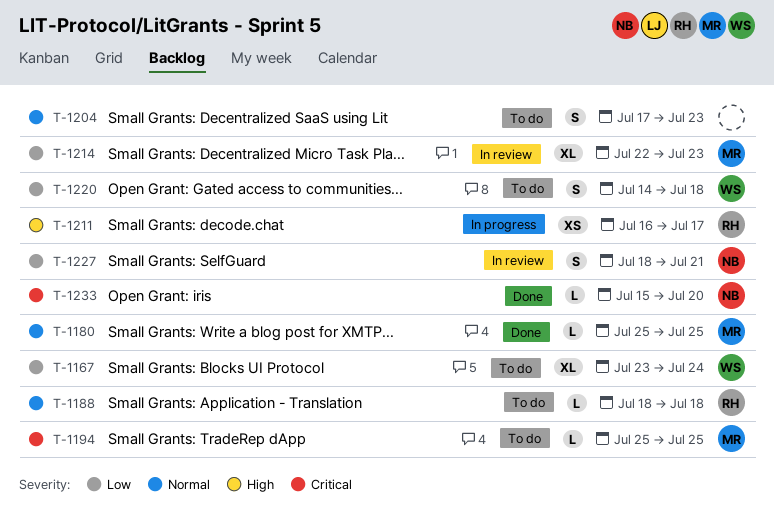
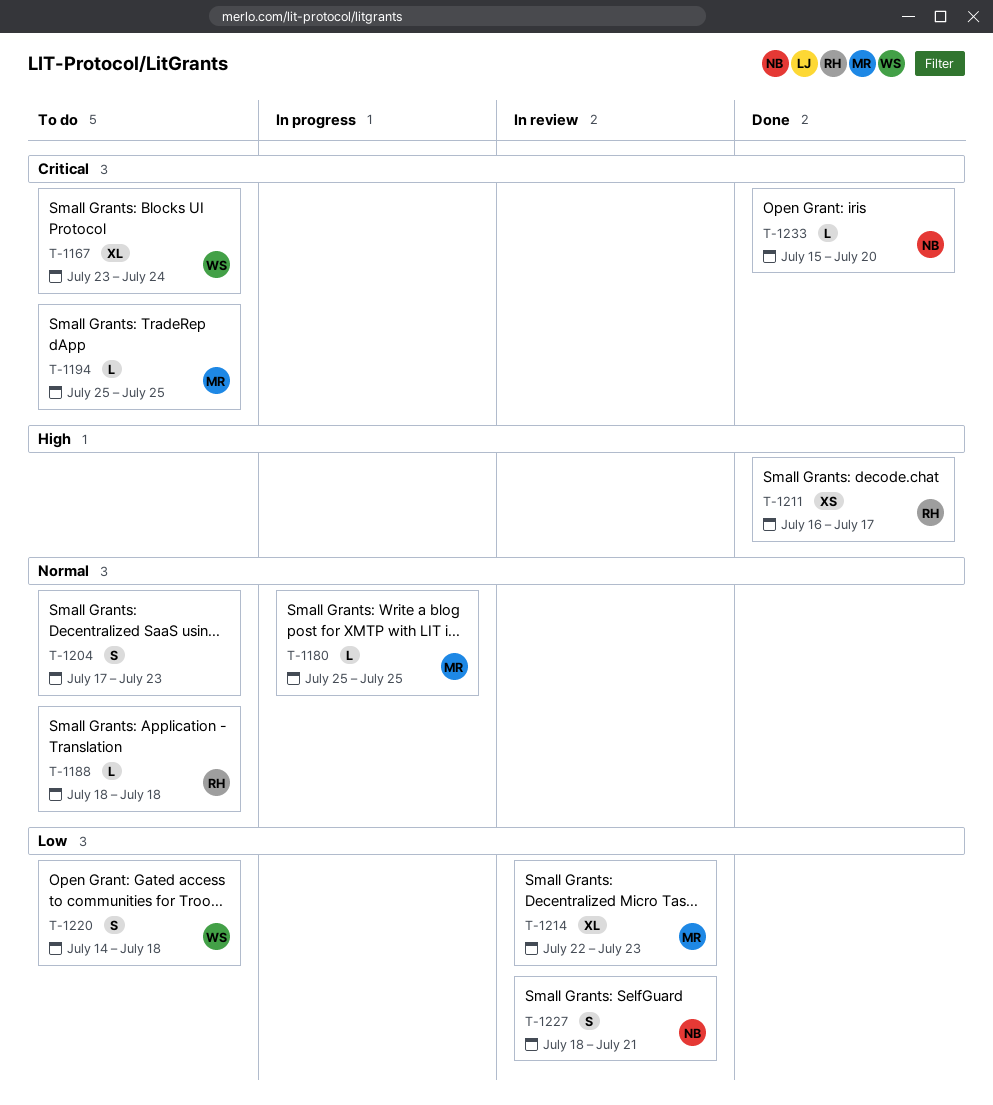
T-1167, priority: Low -> Critical
T-1180, status: Done -> In progress
T-1211, status: In progress -> Done

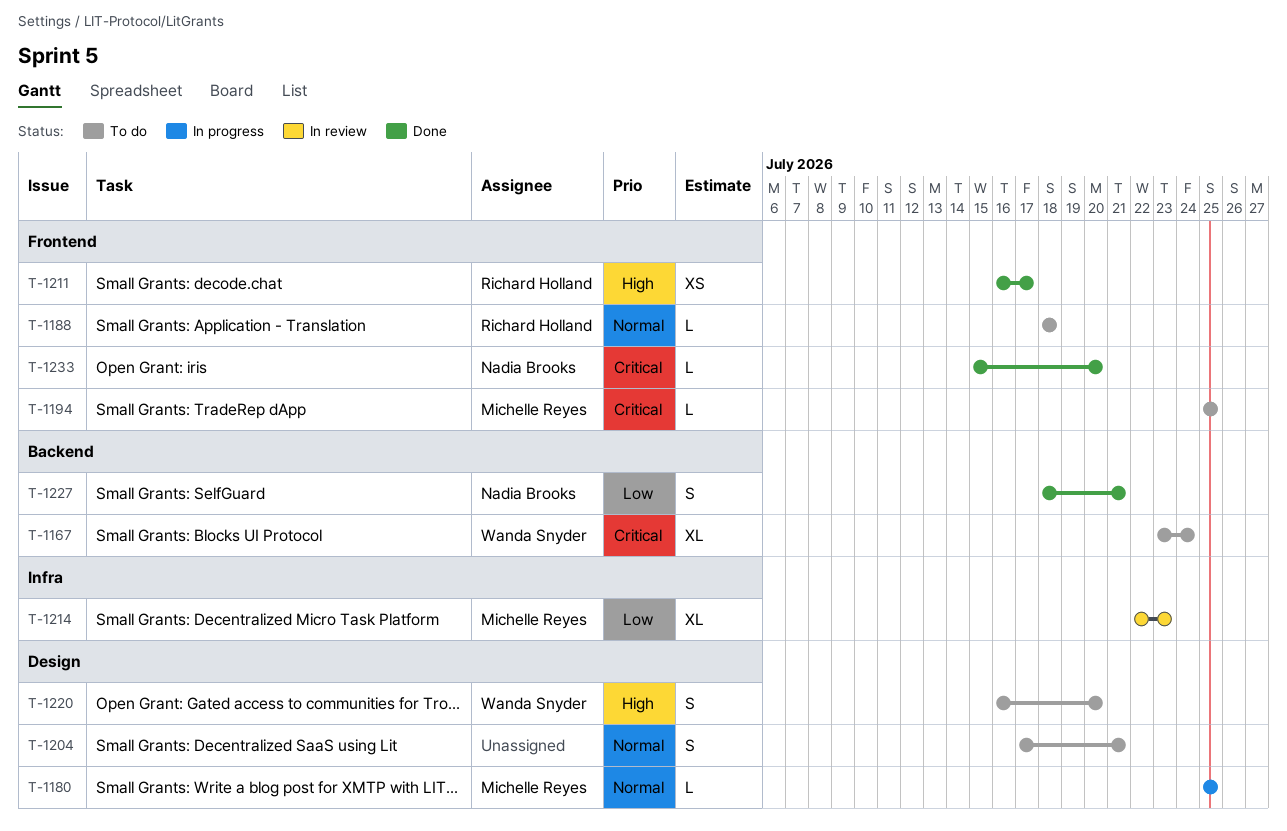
T-1204, due: Jul 23 -> Jul 21
T-1220, priority: Low -> High
T-1220, start: Jul 14 -> Jul 16
T-1220, due: Jul 18 -> Jul 20
T-1227, status: In review -> Done

